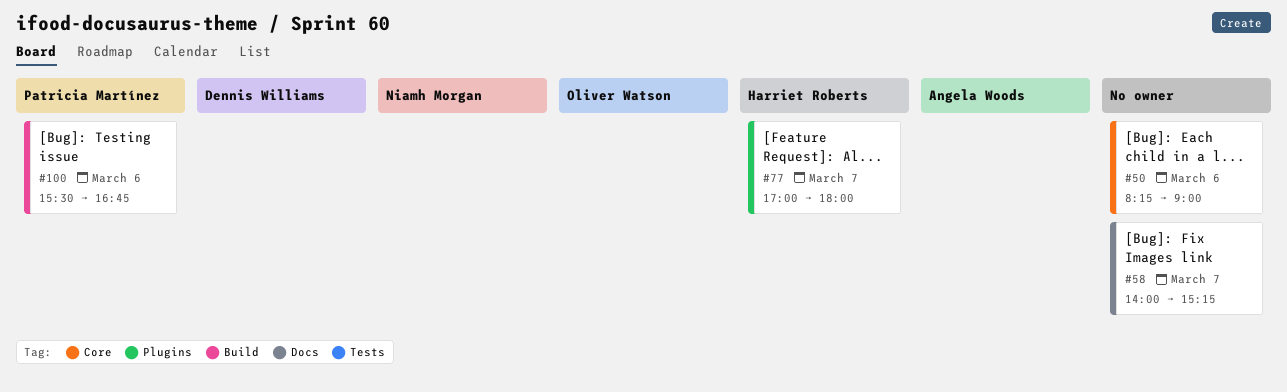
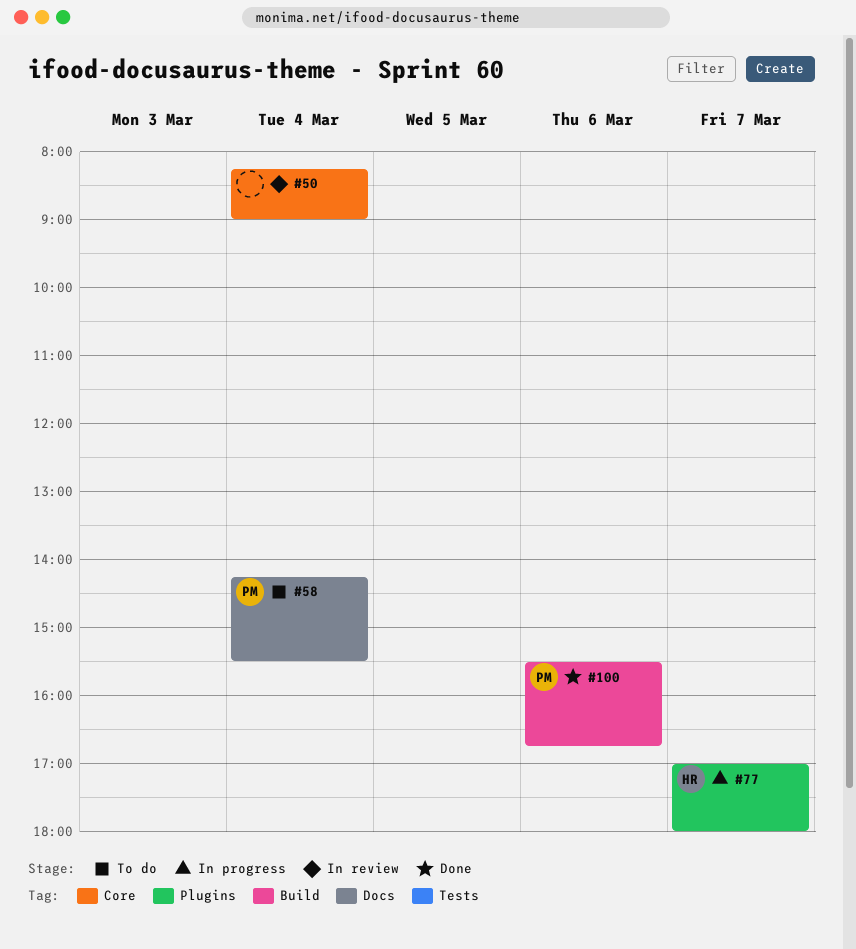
#50, day: Mar 6 -> Mar 4
#58, owner: none -> Patricia Martínez
#58, day: Mar 7 -> Mar 4
#58, begins: 14:00 -> 14:15
#58, ends: 15:15 -> 15:30

